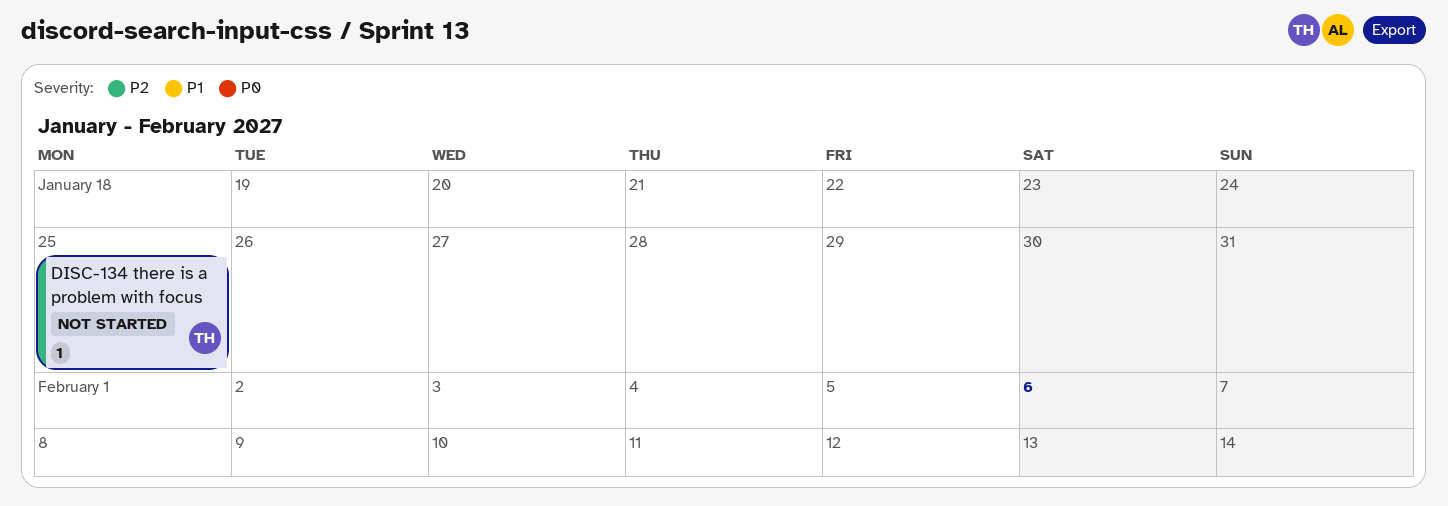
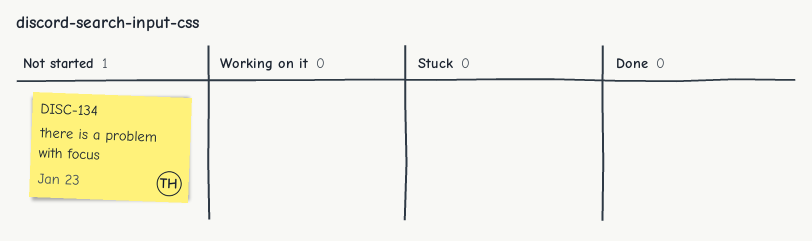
DISC-134, due: Jan 25 -> Jan 23

